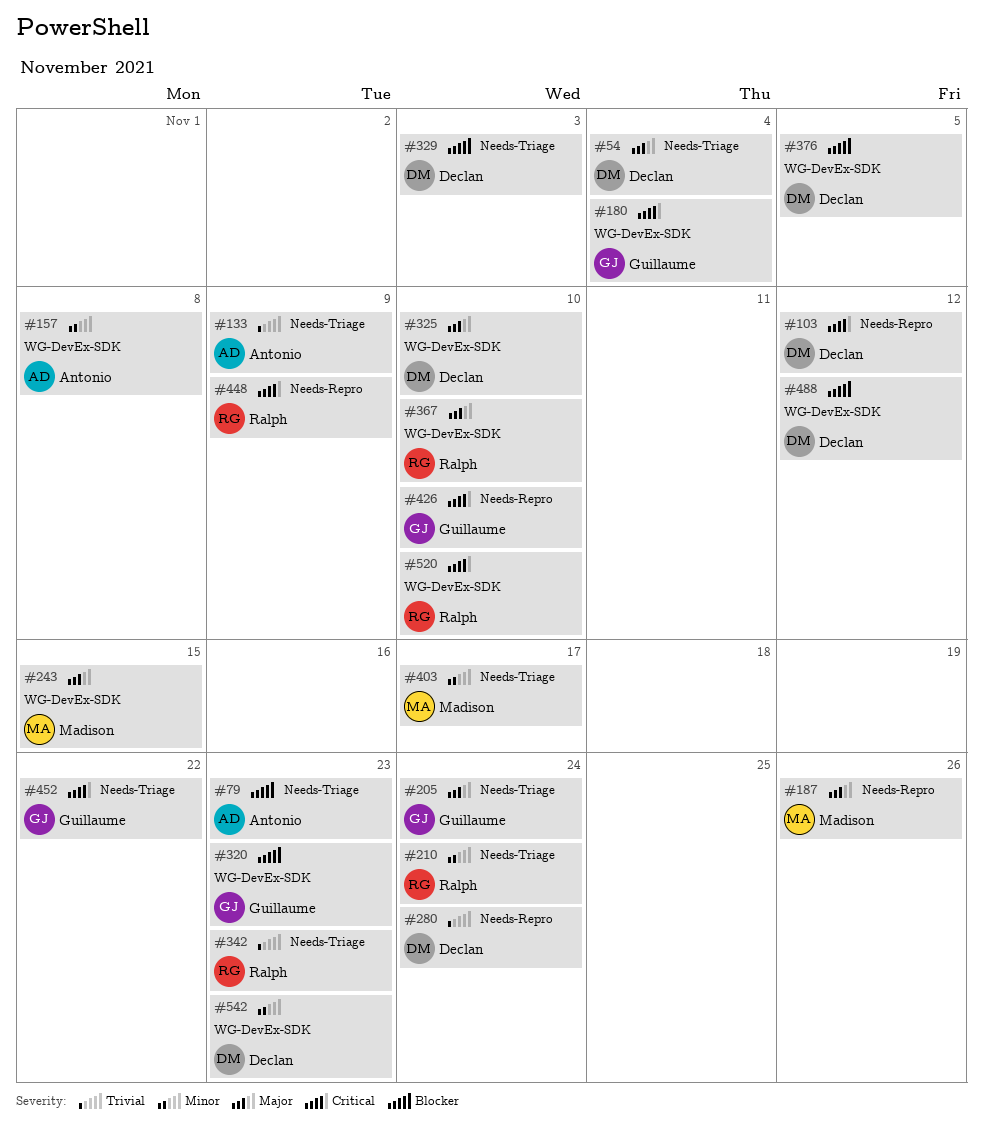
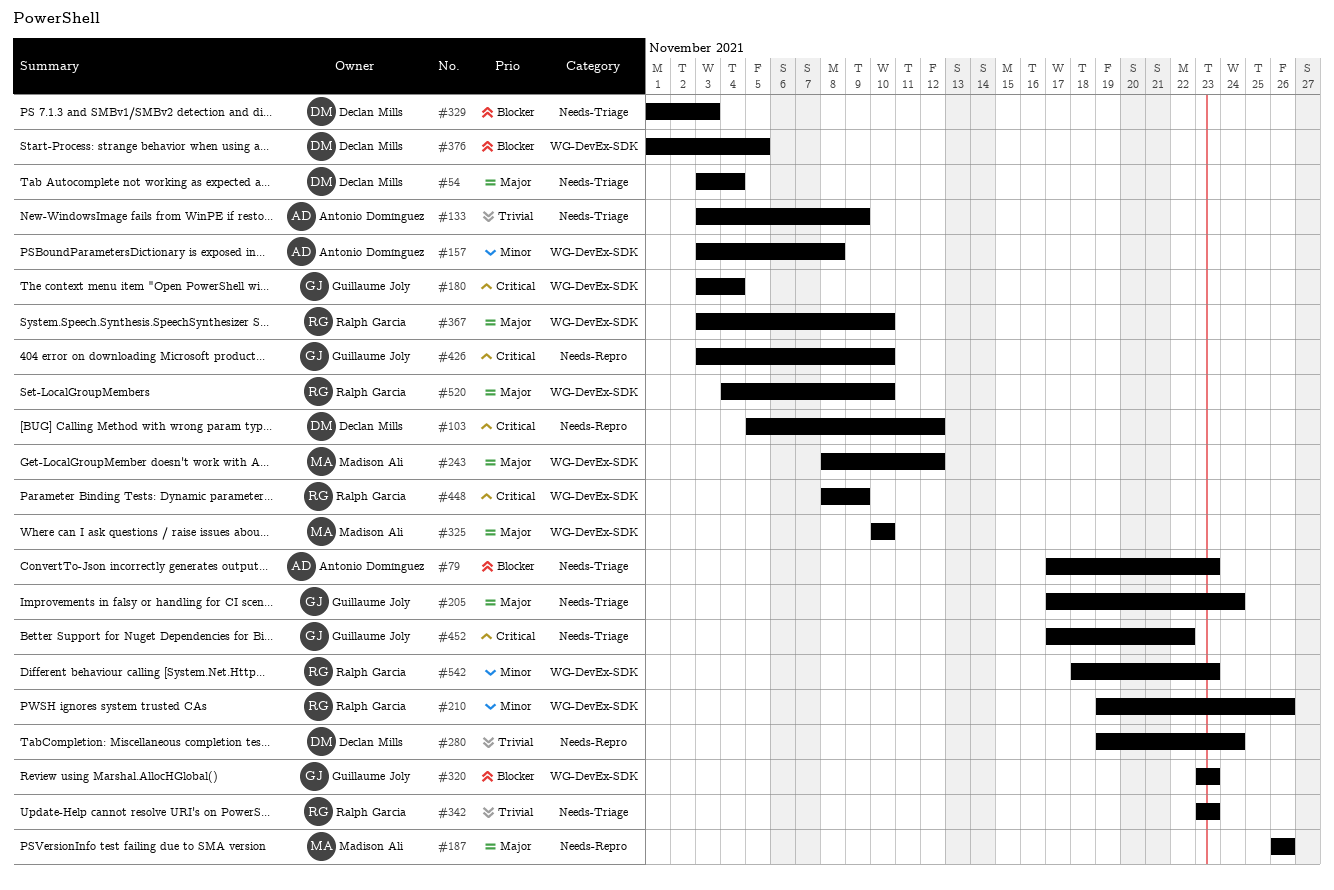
#210, label: Needs-Triage -> WG-DevEx-SDK
#210, due: Nov 24 -> Nov 26
#243, due: Nov 15 -> Nov 12
#325, owner: Declan Mills -> Madison Ali
#403: present -> none
#448, label: Needs-Repro -> WG-DevEx-SDK
#488: present -> none
#520, priority: Critical -> Major
#542, owner: Declan Mills -> Ralph Garcia

